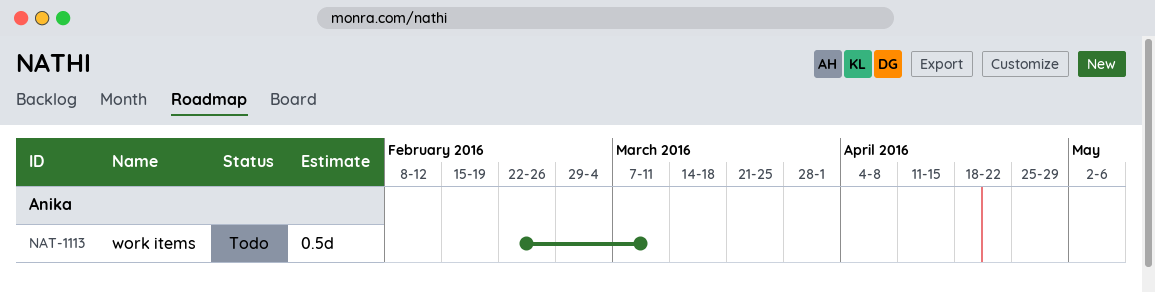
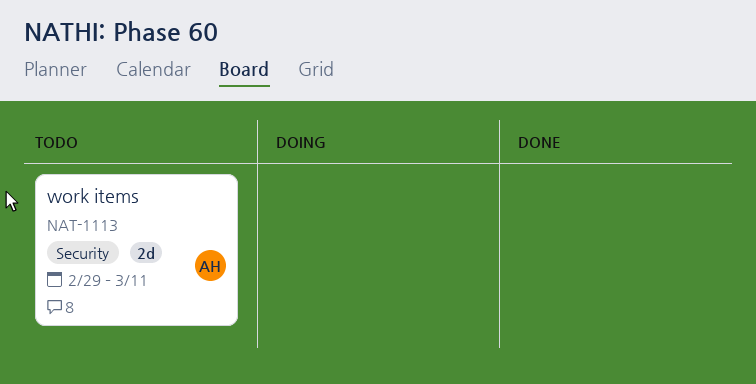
NAT-1113, estimate: 0.5d -> 2d
NAT-1113, start: Feb 22 -> Feb 29

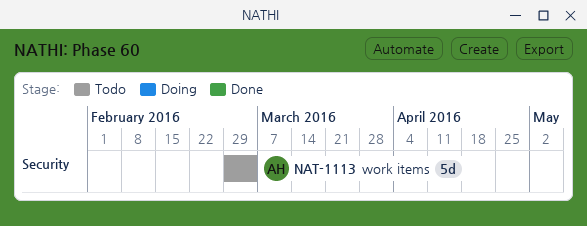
NAT-1113, estimate: 2d -> 5d
NAT-1113, due: Mar 11 -> Mar 4

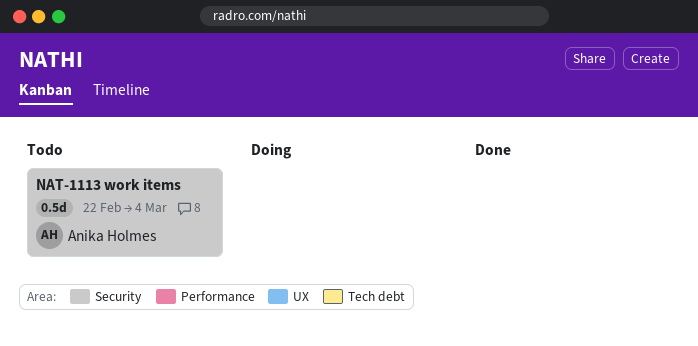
NAT-1113, estimate: 5d -> 0.5d
NAT-1113, start: Feb 29 -> Feb 22

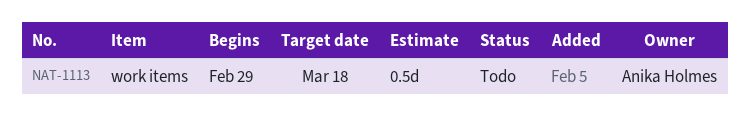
NAT-1113, start: Feb 22 -> Feb 29
NAT-1113, due: Mar 4 -> Mar 18

